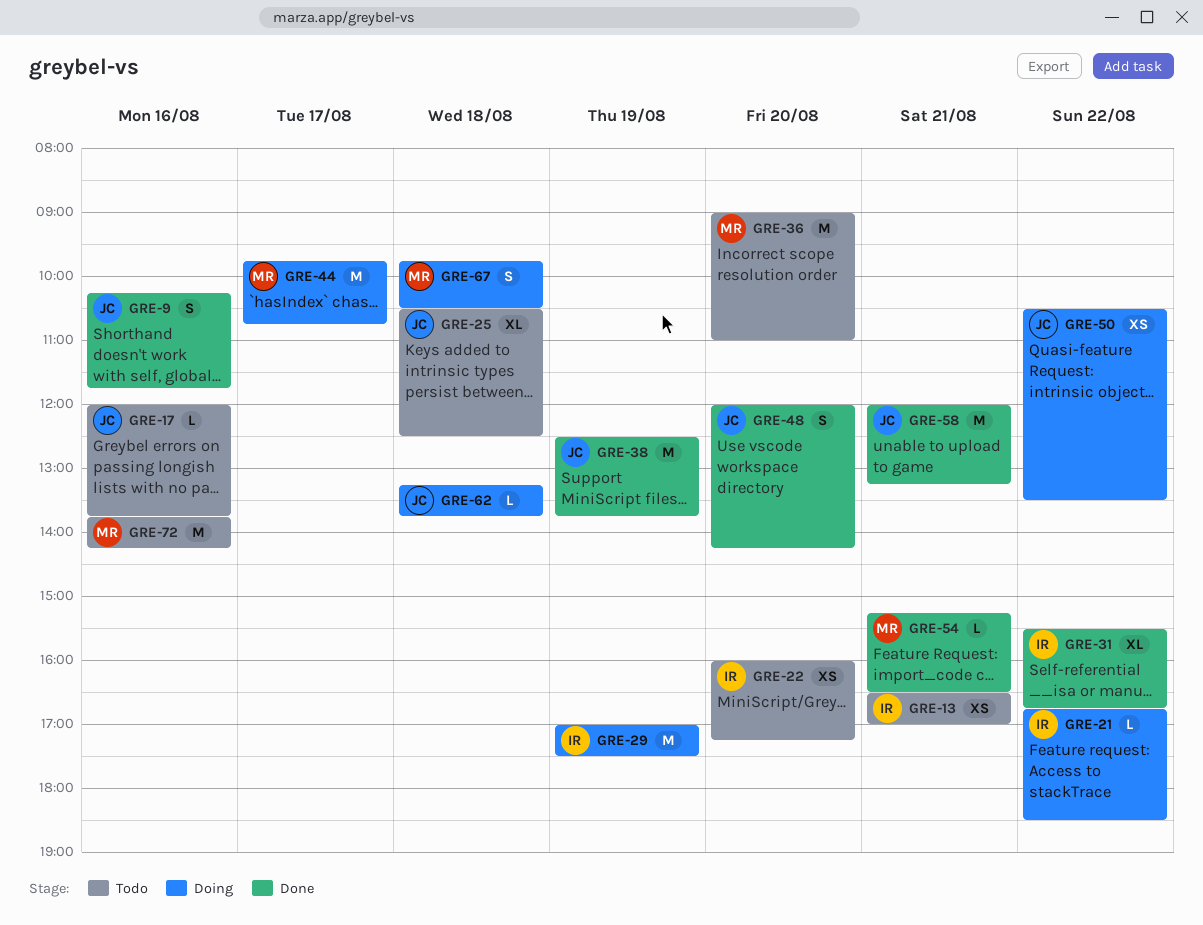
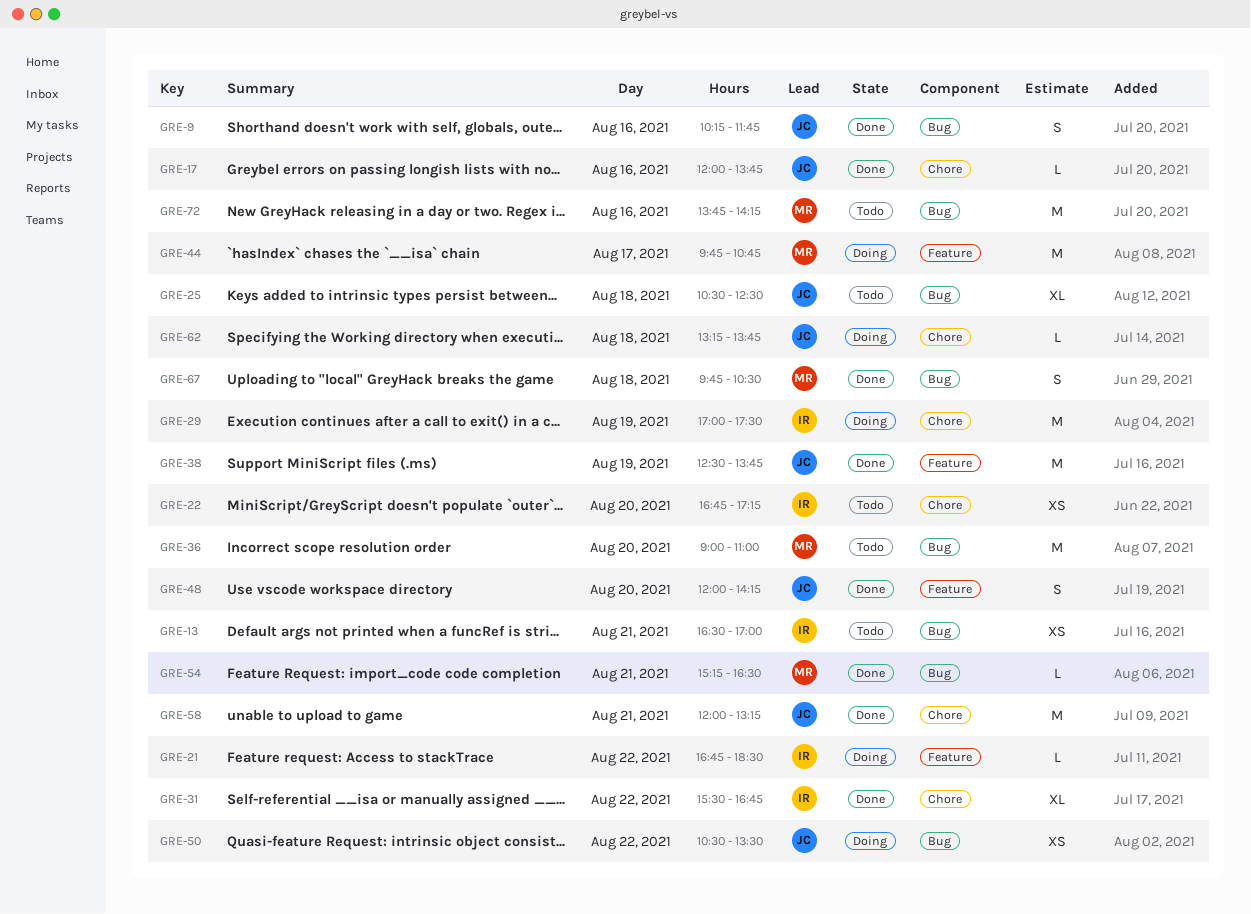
GRE-17, status: Todo -> Done
GRE-22, begins: 16:00 -> 16:45
GRE-67, status: Doing -> Done

